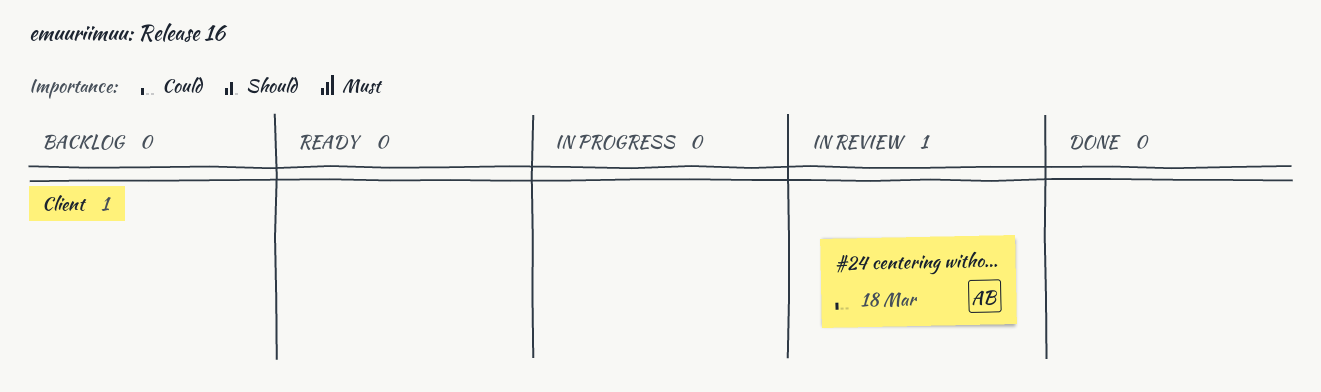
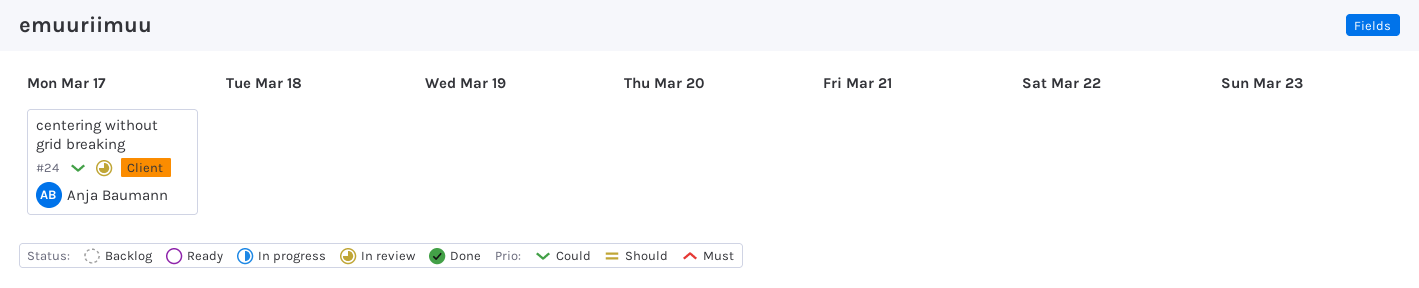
#24, due: Mar 18 -> Mar 17

